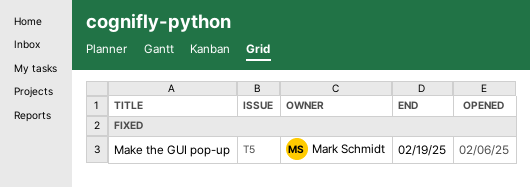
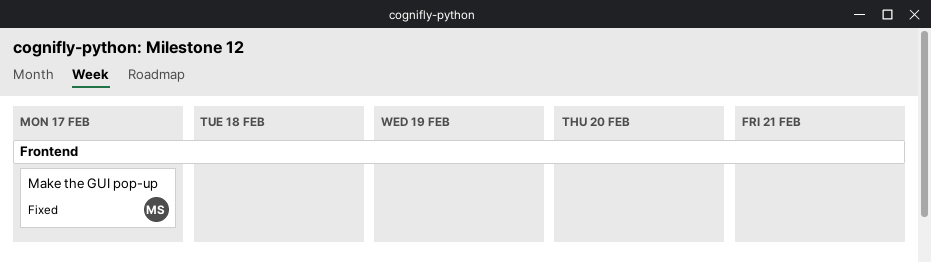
Make the GUI pop-up, due: Feb 19 -> Feb 17

